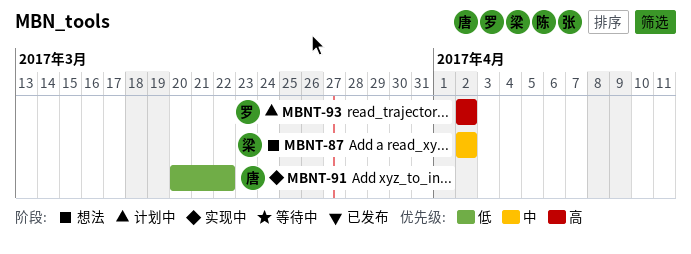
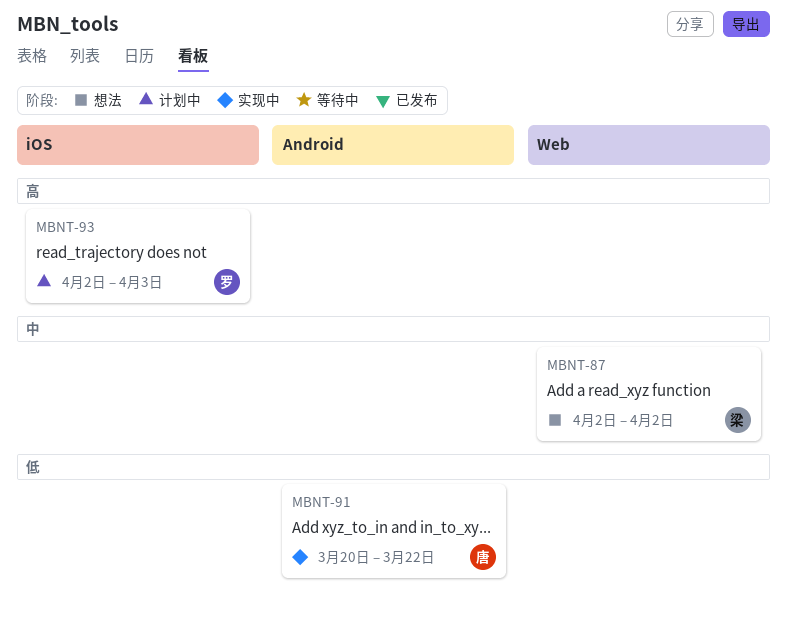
MBNT-93, due: Apr 2 -> Apr 3

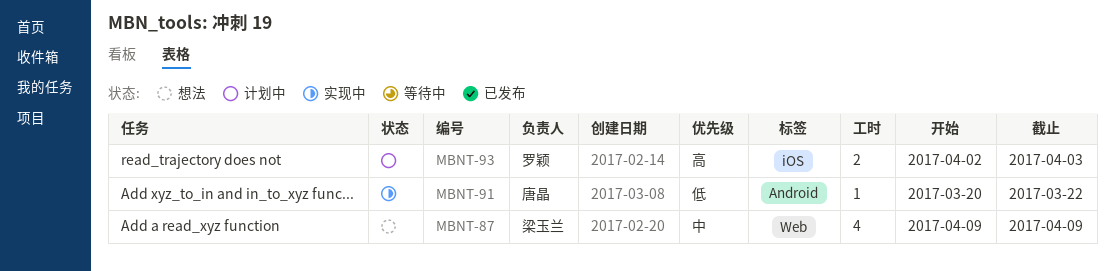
MBNT-87, start: Apr 2 -> Apr 9
MBNT-87, due: Apr 2 -> Apr 9

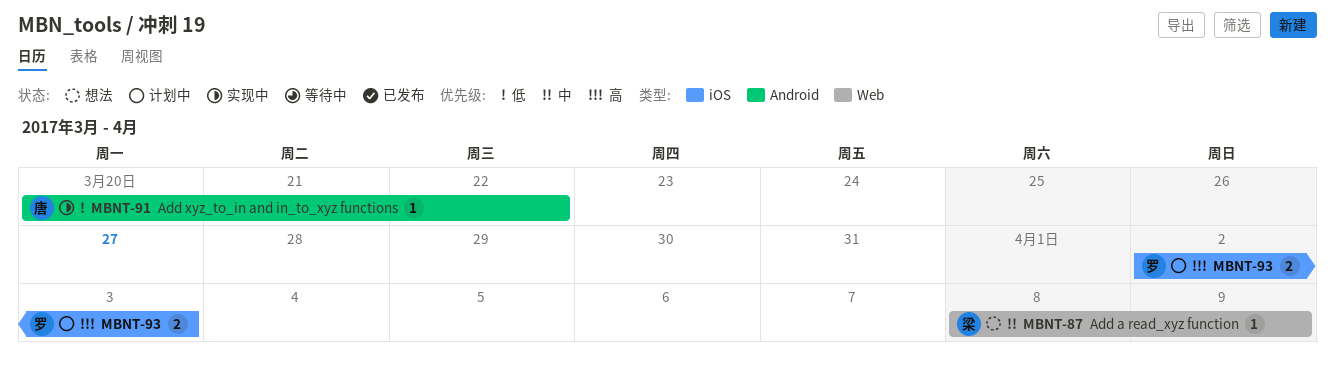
MBNT-87, estimate: 4 -> 1
MBNT-87, start: Apr 9 -> Apr 8

